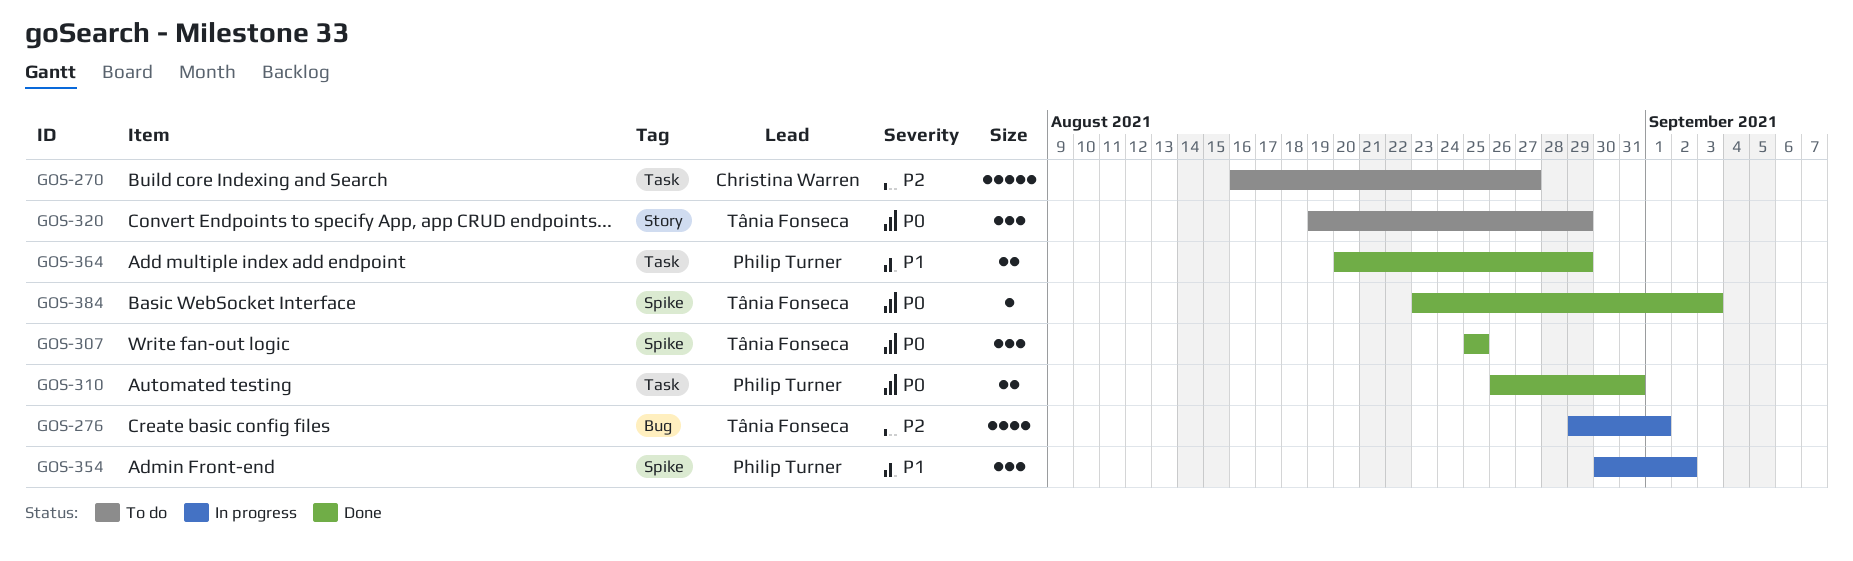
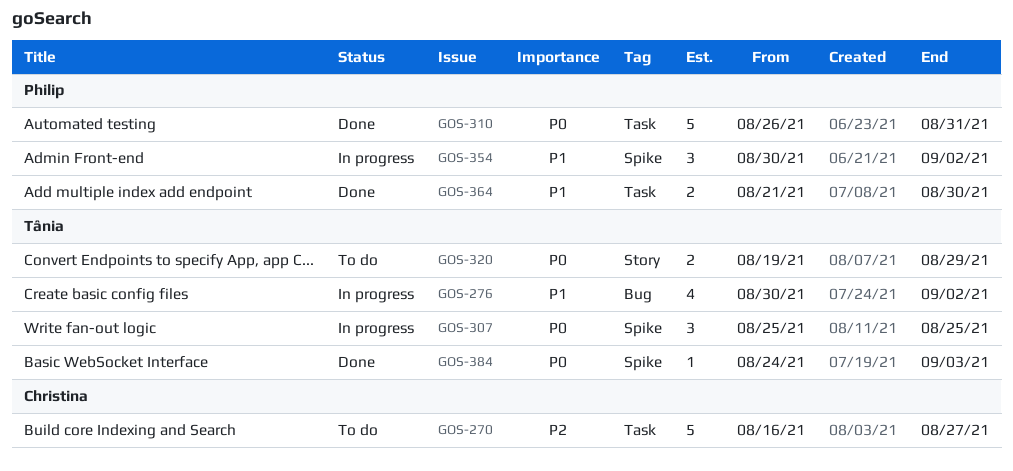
GOS-276, priority: P2 -> P1
GOS-276, start: Aug 29 -> Aug 30
GOS-276, due: Sep 1 -> Sep 2
GOS-307, status: Done -> In progress
GOS-310, estimate: 2 -> 5
GOS-320, estimate: 3 -> 2
GOS-364, start: Aug 20 -> Aug 21
GOS-364, due: Aug 29 -> Aug 30
GOS-384, start: Aug 23 -> Aug 24

